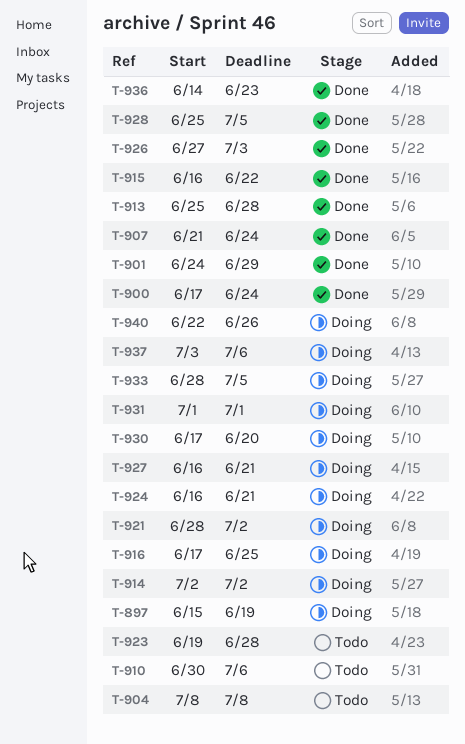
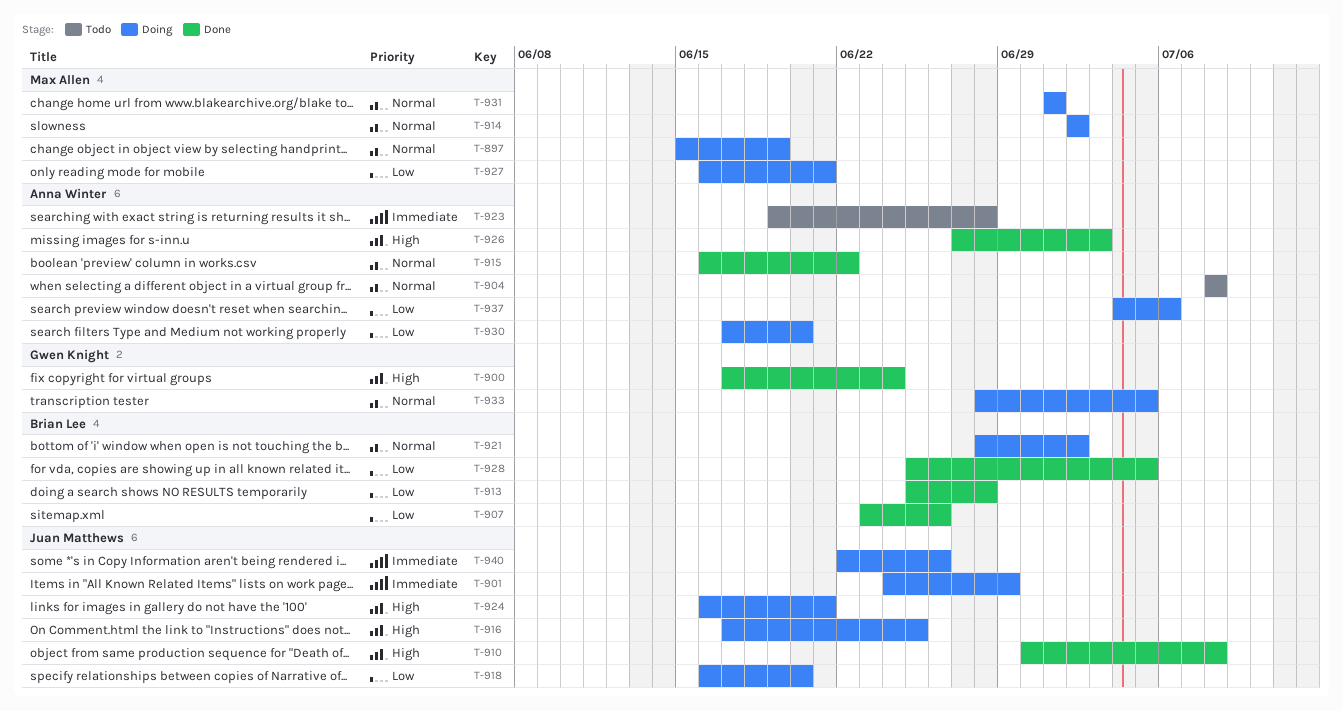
T-901, status: Done -> Doing
T-907, start: Jun 21 -> Jun 23
T-907, due: Jun 24 -> Jun 26
T-910, status: Todo -> Done
T-910, due: Jul 6 -> Jul 8
T-918: none -> present
T-936: present -> none
T-937, start: Jul 3 -> Jul 4

